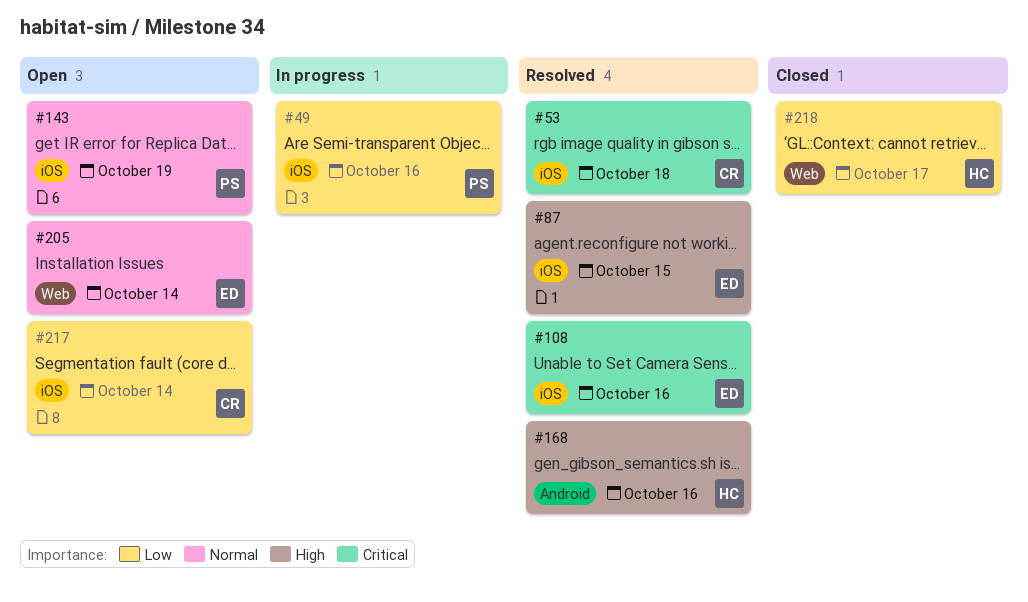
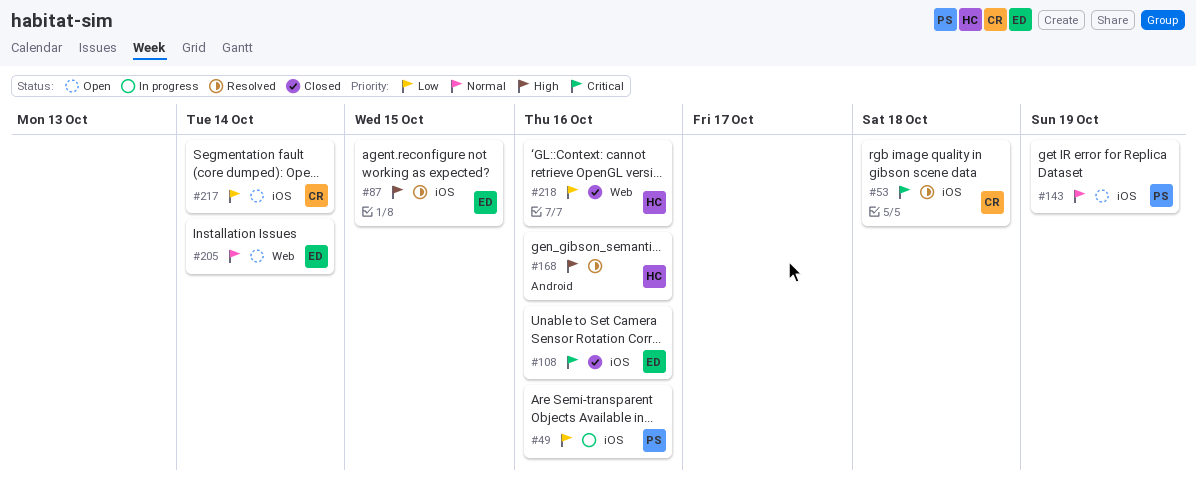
#108, status: Resolved -> Closed
#218, due: Oct 17 -> Oct 16

